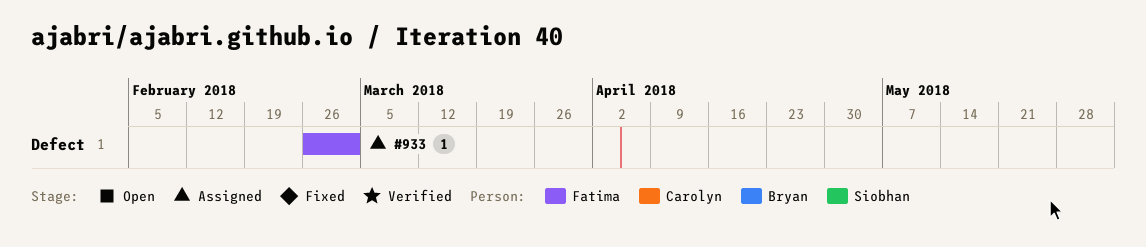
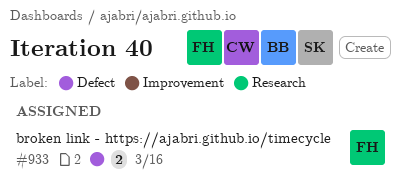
#933, estimate: 1 -> 2
#933, due: Mar 2 -> Mar 16

